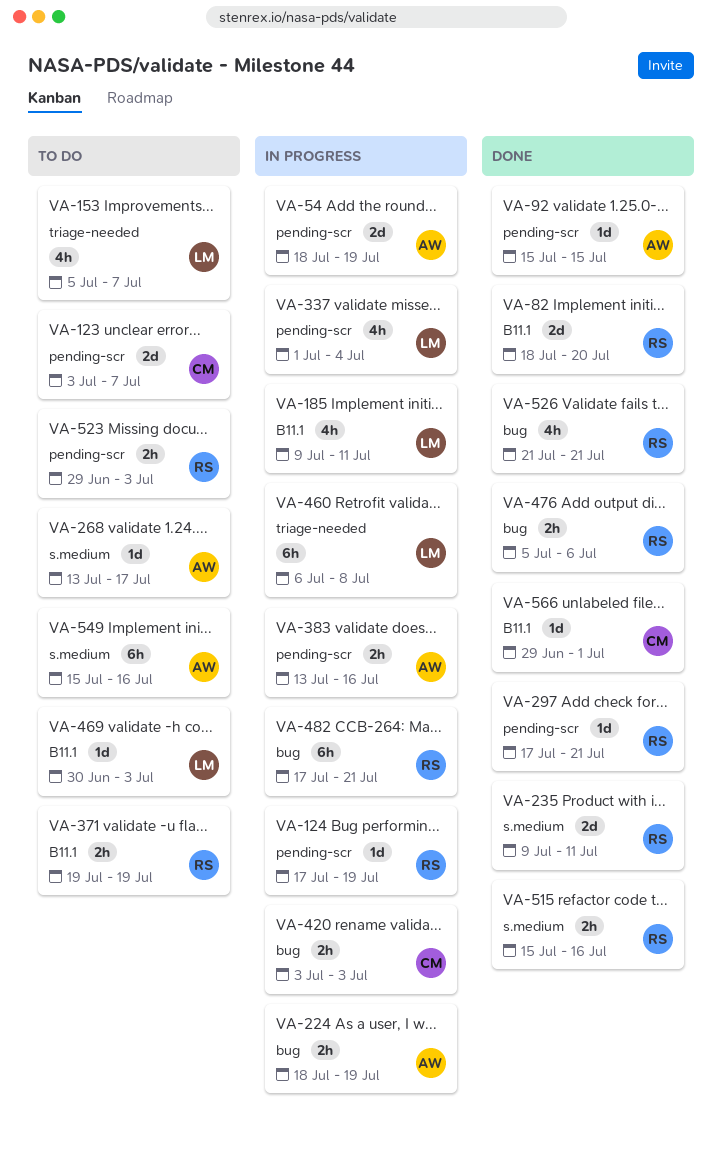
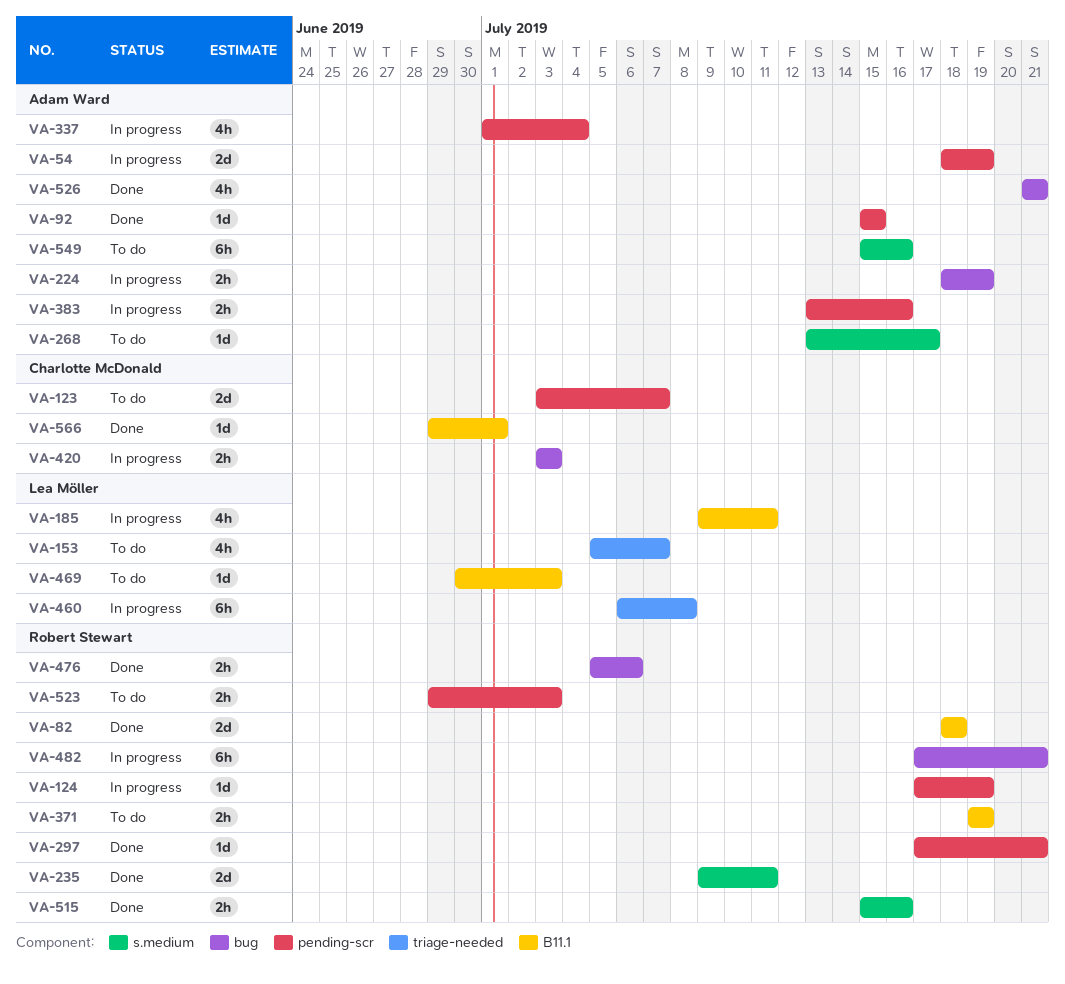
VA-82, due: Jul 20 -> Jul 18
VA-337, owner: Lea Möller -> Adam Ward
VA-526, owner: Robert Stewart -> Adam Ward

